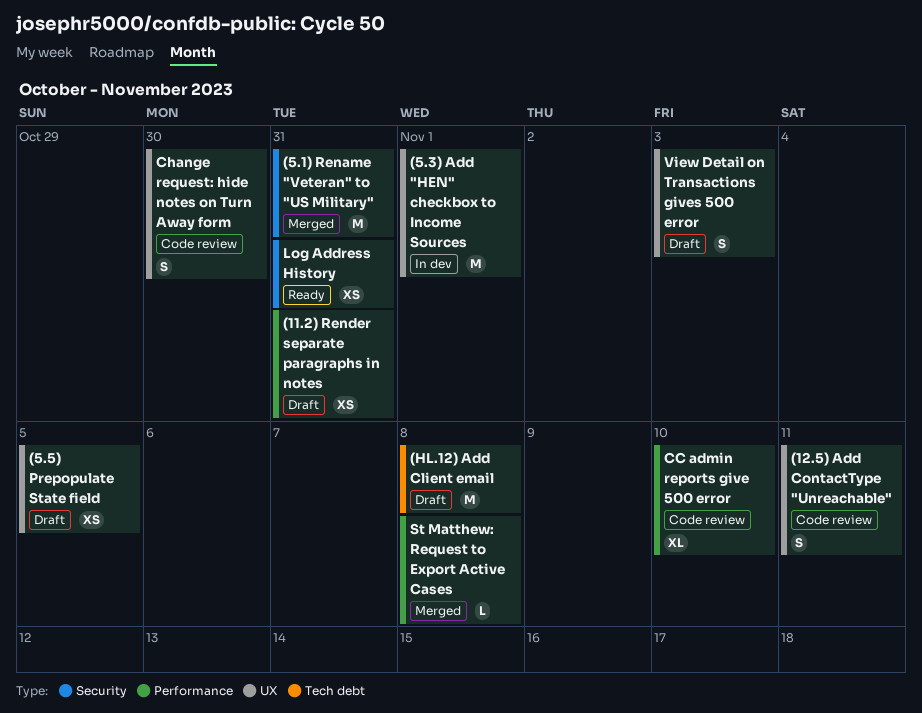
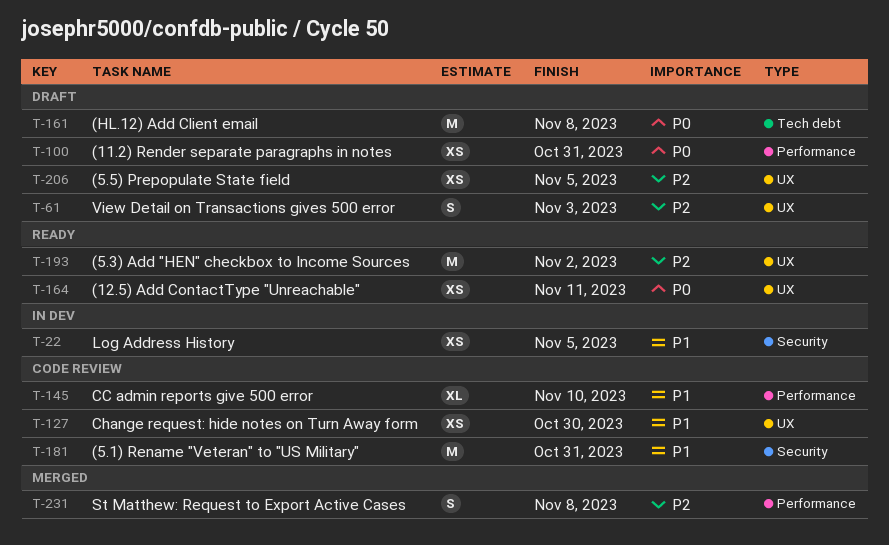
(12.5) Add ContactType "Unreachable", status: Code review -> Ready
(12.5) Add ContactType "Unreachable", estimate: S -> XS
(5.1) Rename "Veteran" to "US Military", status: Merged -> Code review
(5.3) Add "HEN" checkbox to Income Sources, status: In dev -> Ready
(5.3) Add "HEN" checkbox to Income Sources, due: Nov 1 -> Nov 2
Change request: hide notes on Turn Away form, estimate: S -> XS
Log Address History, status: Ready -> In dev
Log Address History, due: Oct 31 -> Nov 5
St Matthew: Request to Export Active Cases, estimate: L -> S

